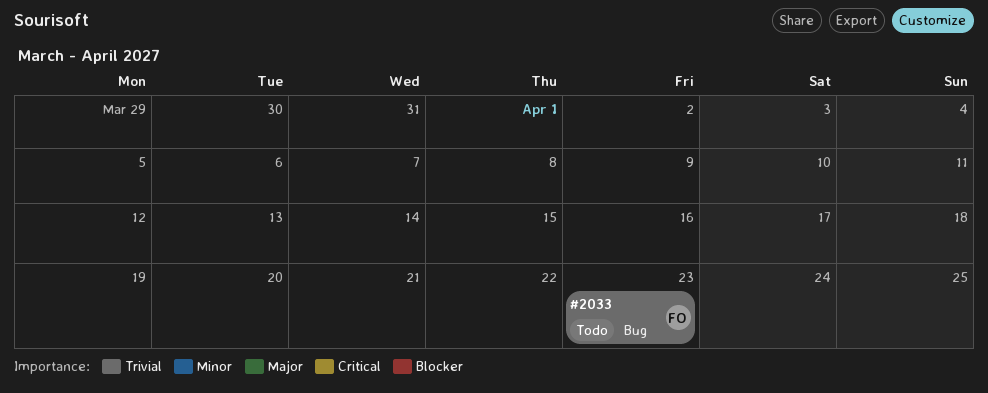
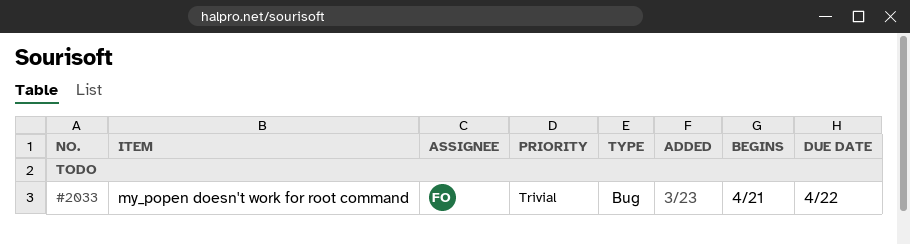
#2033, due: Apr 23 -> Apr 22

